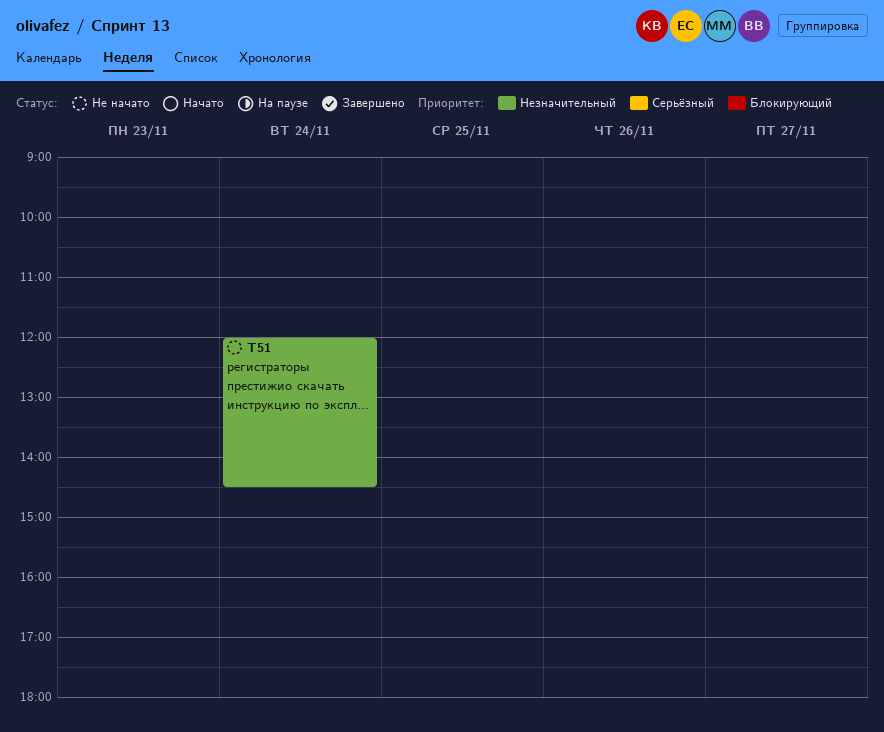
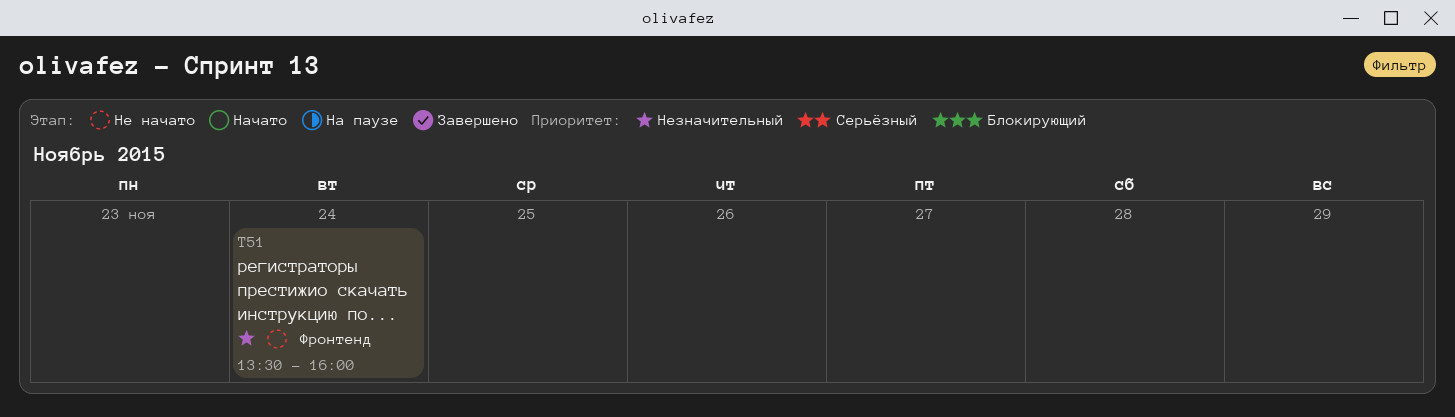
T51, begins: 12:00 -> 13:30
T51, ends: 14:30 -> 16:00

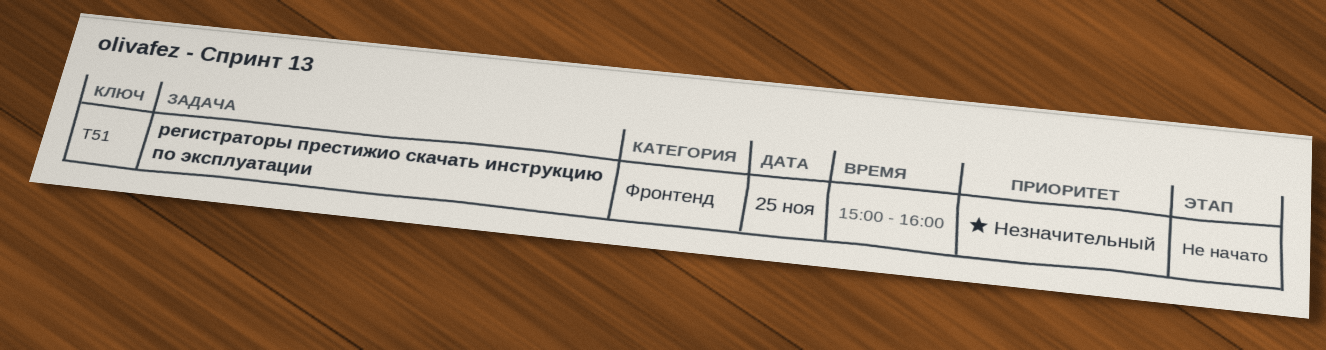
T51, day: Nov 24 -> Nov 25
T51, begins: 13:30 -> 15:00

